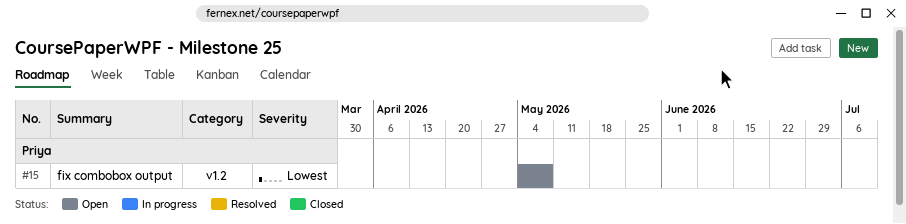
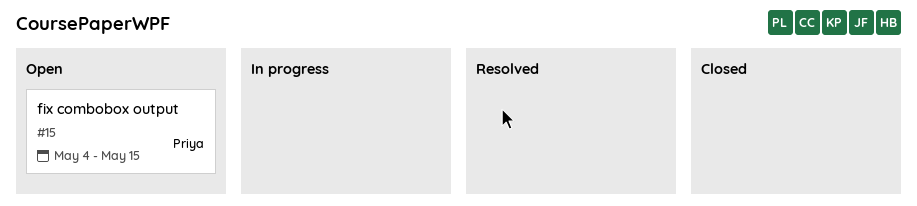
#15, due: May 8 -> May 15

